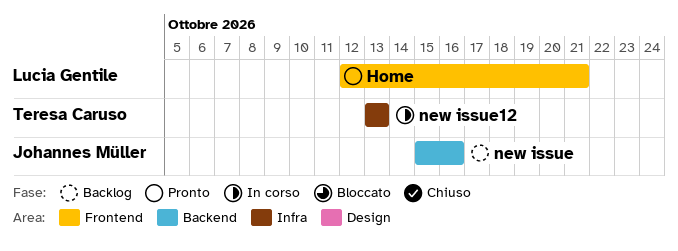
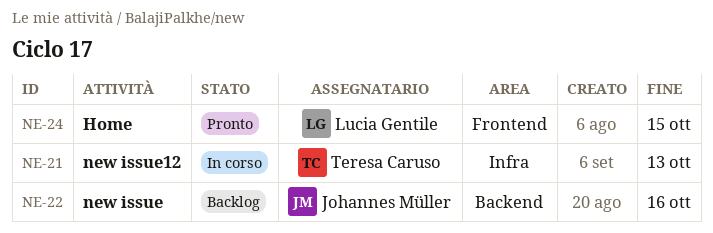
Home, due: Oct 21 -> Oct 15

